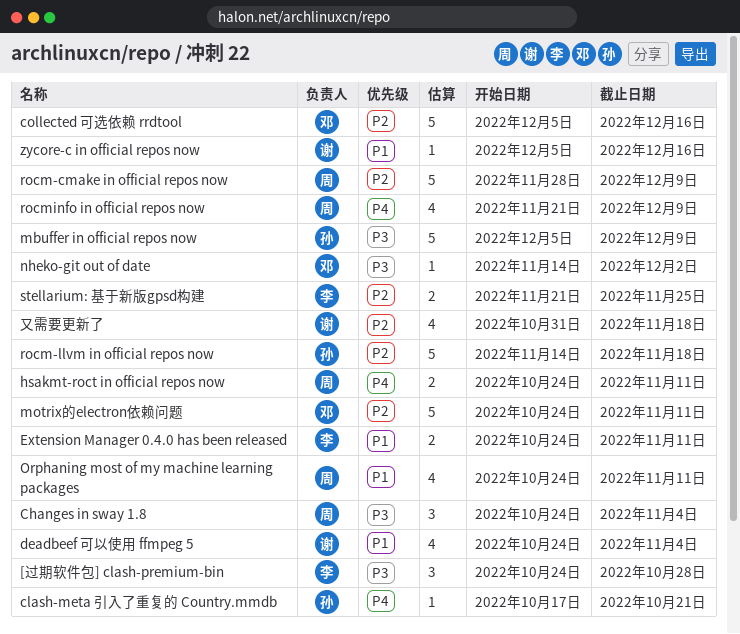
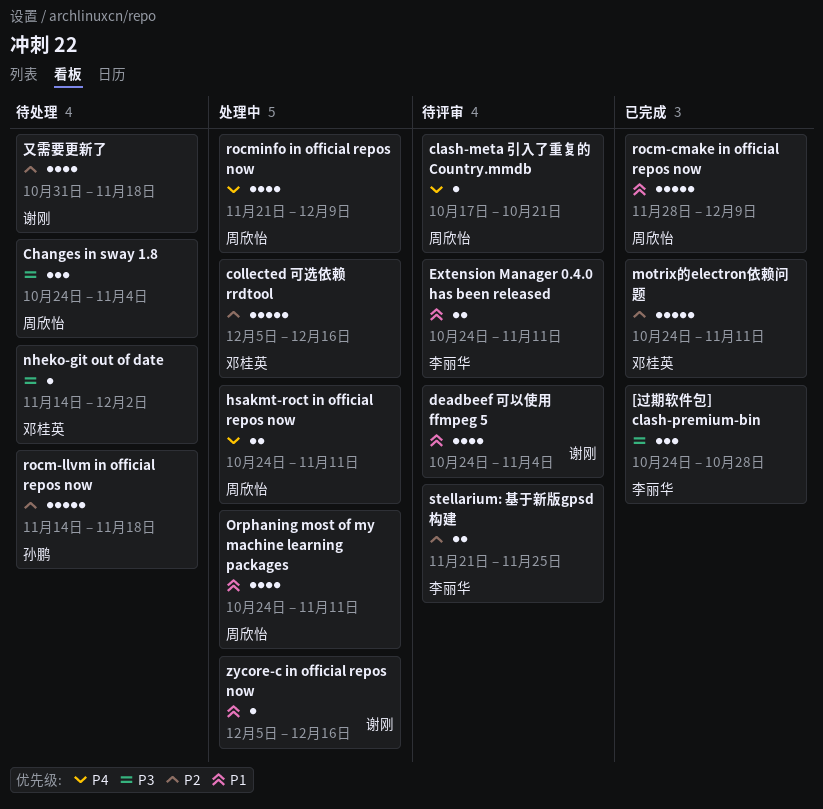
clash-meta 引入了重复的 Country.mmdb, owner: 孙鹏 -> 周欣怡
mbuffer in official repos now: present -> none
rocm-cmake in official repos now, priority: P2 -> P1

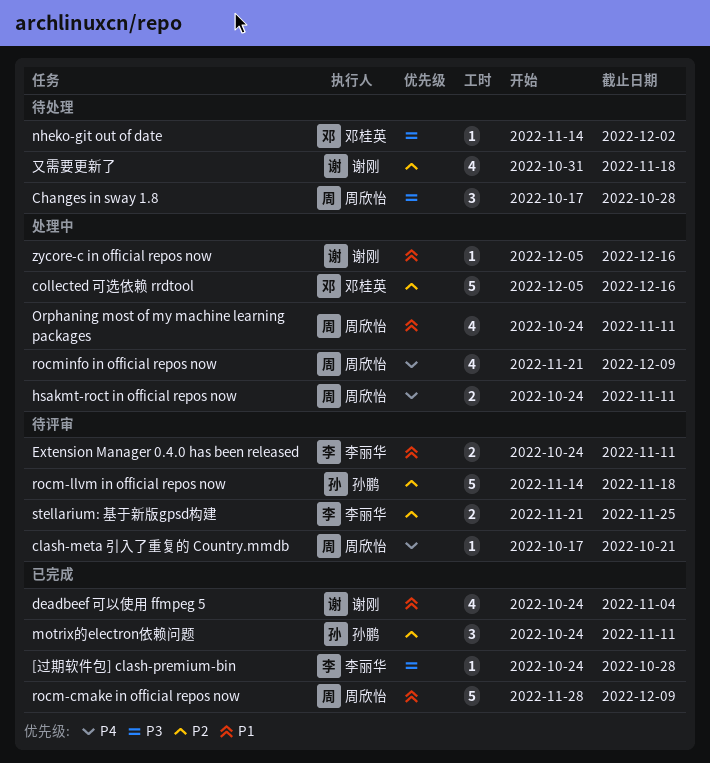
[过期软件包] clash-premium-bin, estimate: 3 -> 1
Changes in sway 1.8, start: Oct 24 -> Oct 17
Changes in sway 1.8, due: Nov 4 -> Oct 28
deadbeef 可以使用 ffmpeg 5, status: 待评审 -> 已完成
motrix的electron依赖问题, owner: 邓桂英 -> 孙鹏
motrix的electron依赖问题, estimate: 5 -> 3
rocm-llvm in official repos now, status: 待处理 -> 待评审

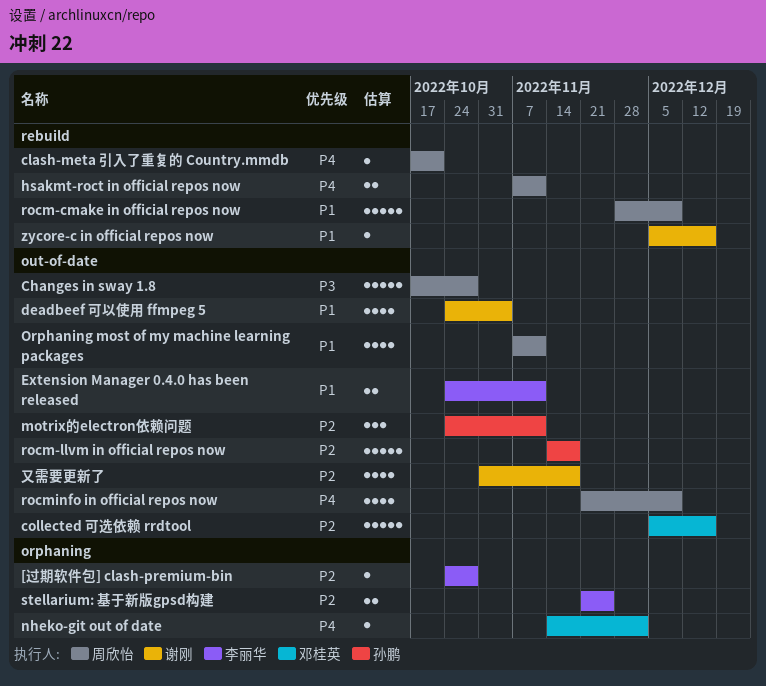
[过期软件包] clash-premium-bin, priority: P3 -> P2
Changes in sway 1.8, estimate: 3 -> 5
hsakmt-roct in official repos now, start: Oct 24 -> Nov 7
nheko-git out of date, priority: P3 -> P4
Orphaning most of my machine learning packages, start: Oct 24 -> Nov 7

